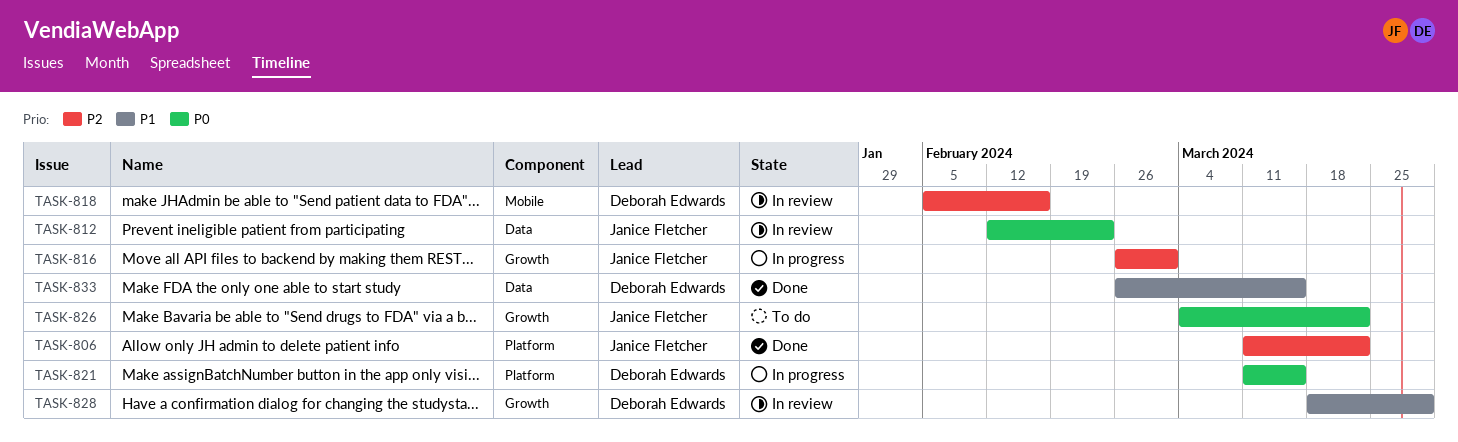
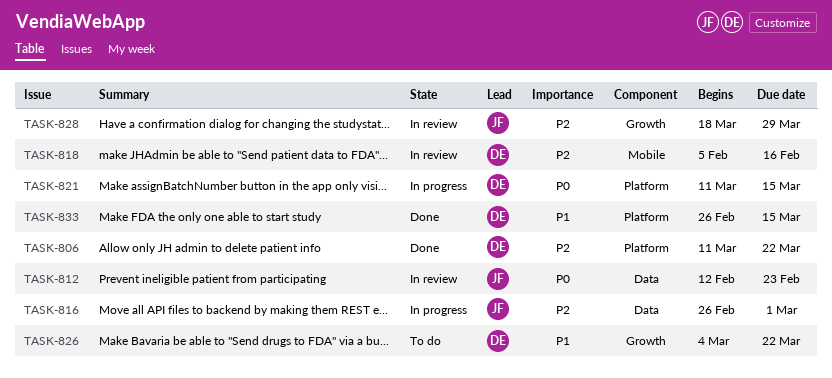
TASK-806, owner: Janice Fletcher -> Deborah Edwards
TASK-816, label: Growth -> Data
TASK-826, owner: Janice Fletcher -> Deborah Edwards
TASK-826, priority: P0 -> P1
TASK-828, owner: Deborah Edwards -> Janice Fletcher
TASK-828, priority: P1 -> P2
TASK-833, label: Data -> Platform

